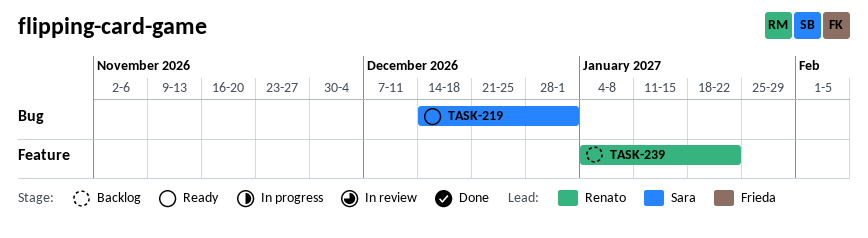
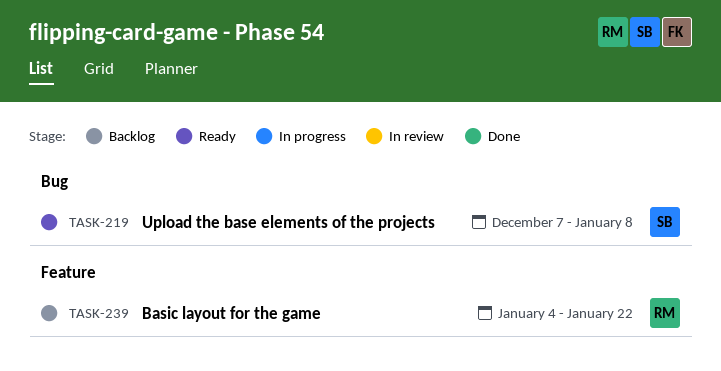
TASK-219, start: Dec 14 -> Dec 7
TASK-219, due: Jan 1 -> Jan 8

